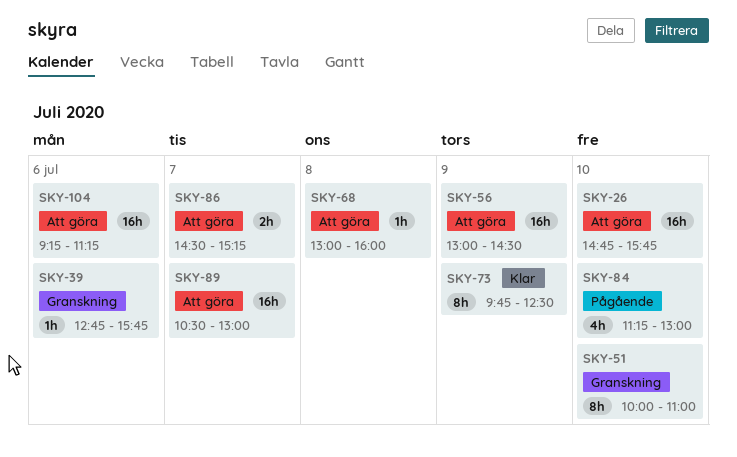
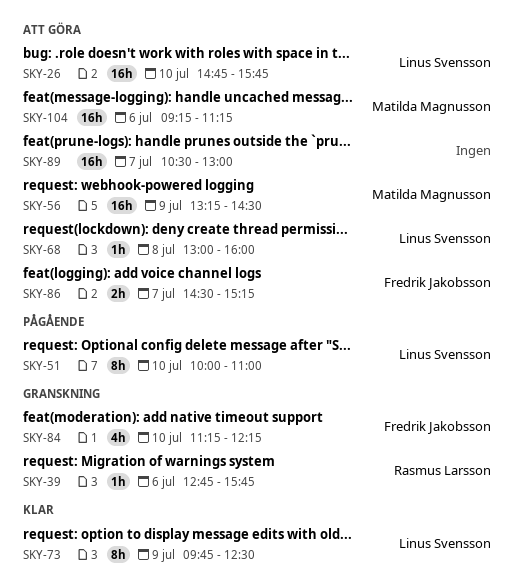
SKY-51, status: Granskning -> Pågående
SKY-56, begins: 13:00 -> 13:15
SKY-84, status: Pågående -> Granskning
SKY-84, ends: 13:00 -> 12:15

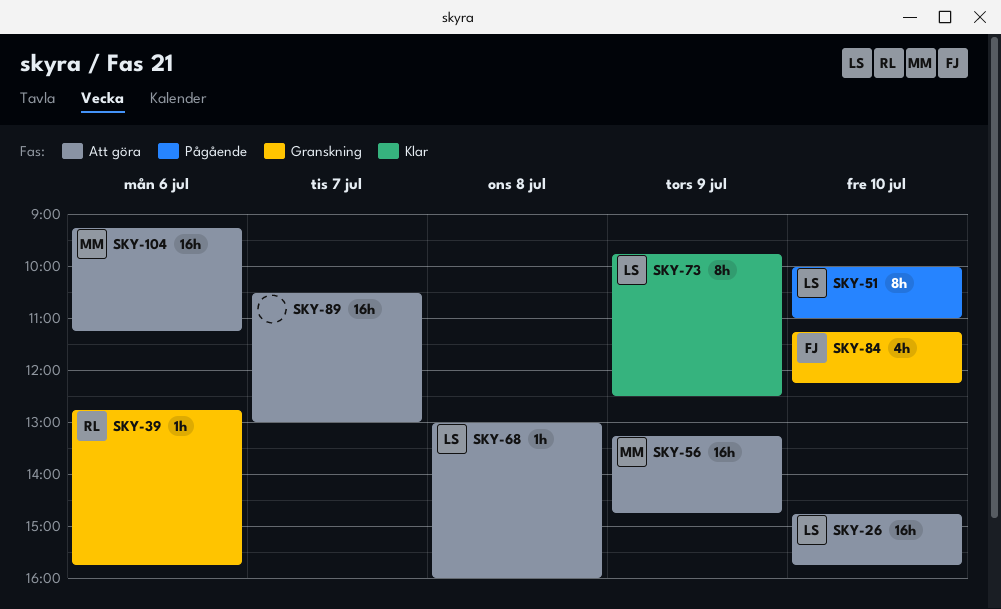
SKY-56, ends: 14:30 -> 14:45
SKY-86: present -> none

